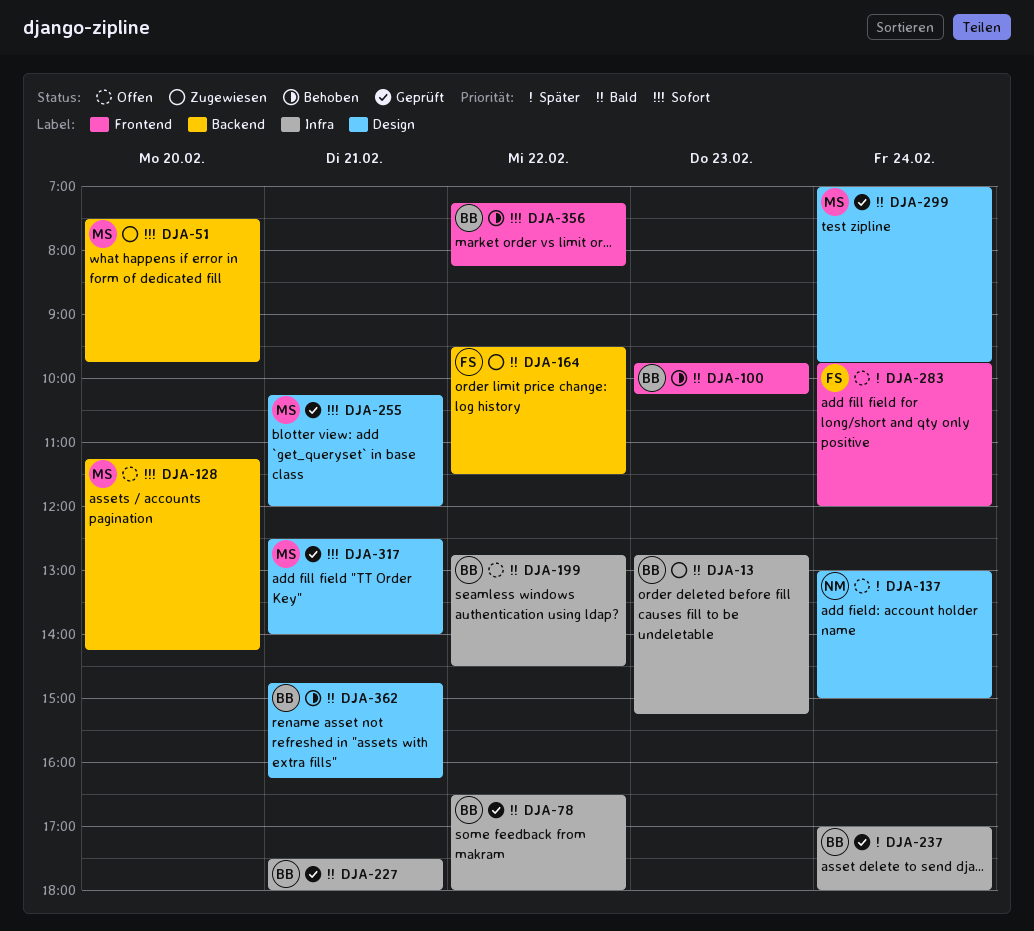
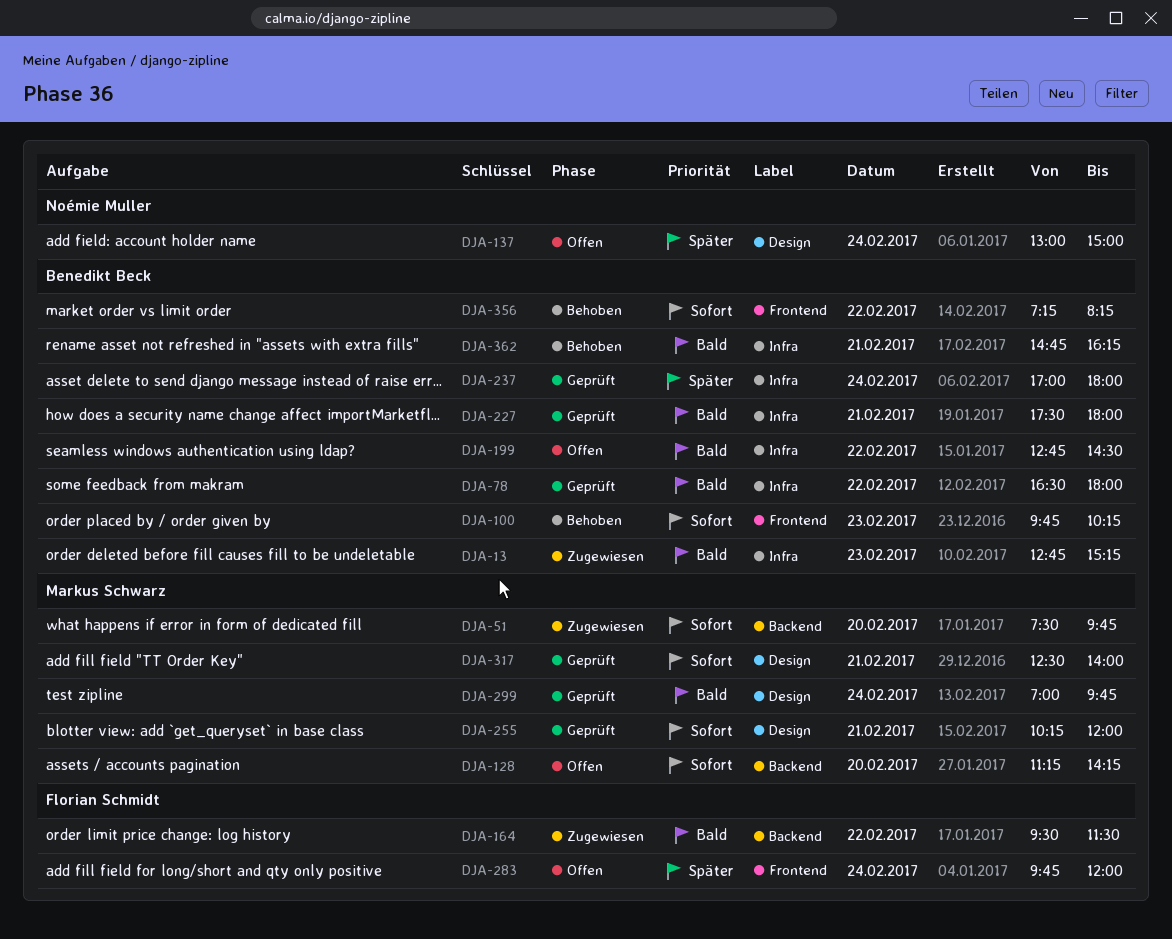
DJA-100, priority: Bald -> Sofort
DJA-362, label: Design -> Infra

